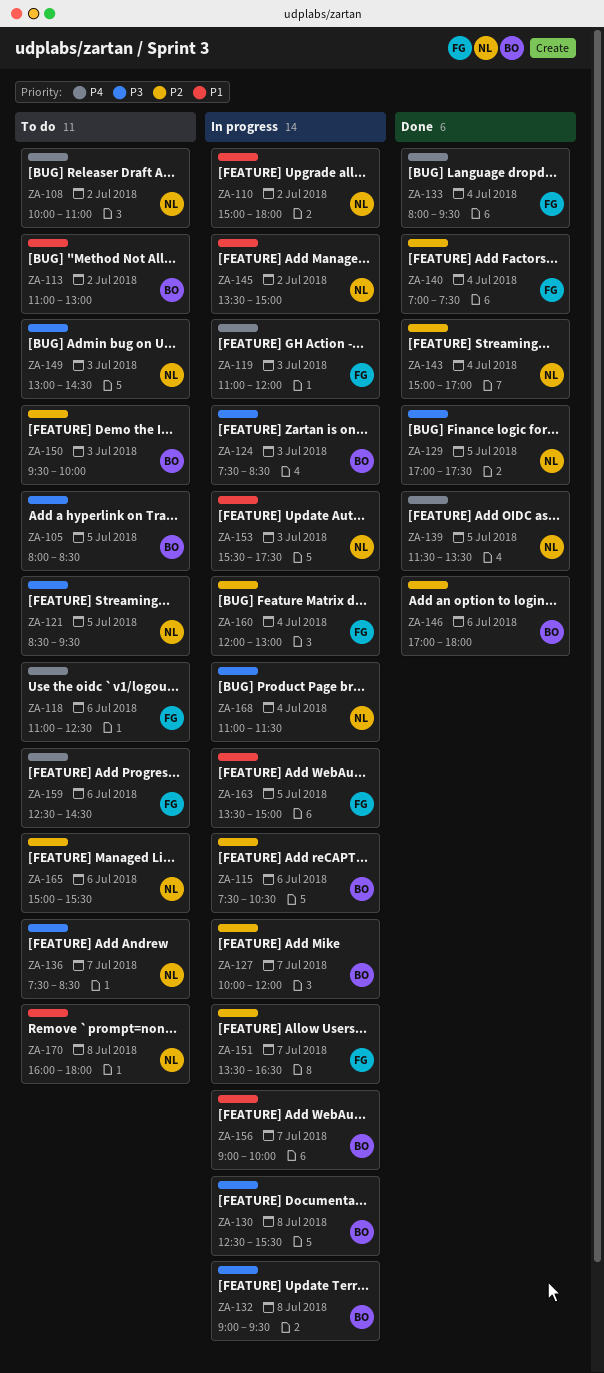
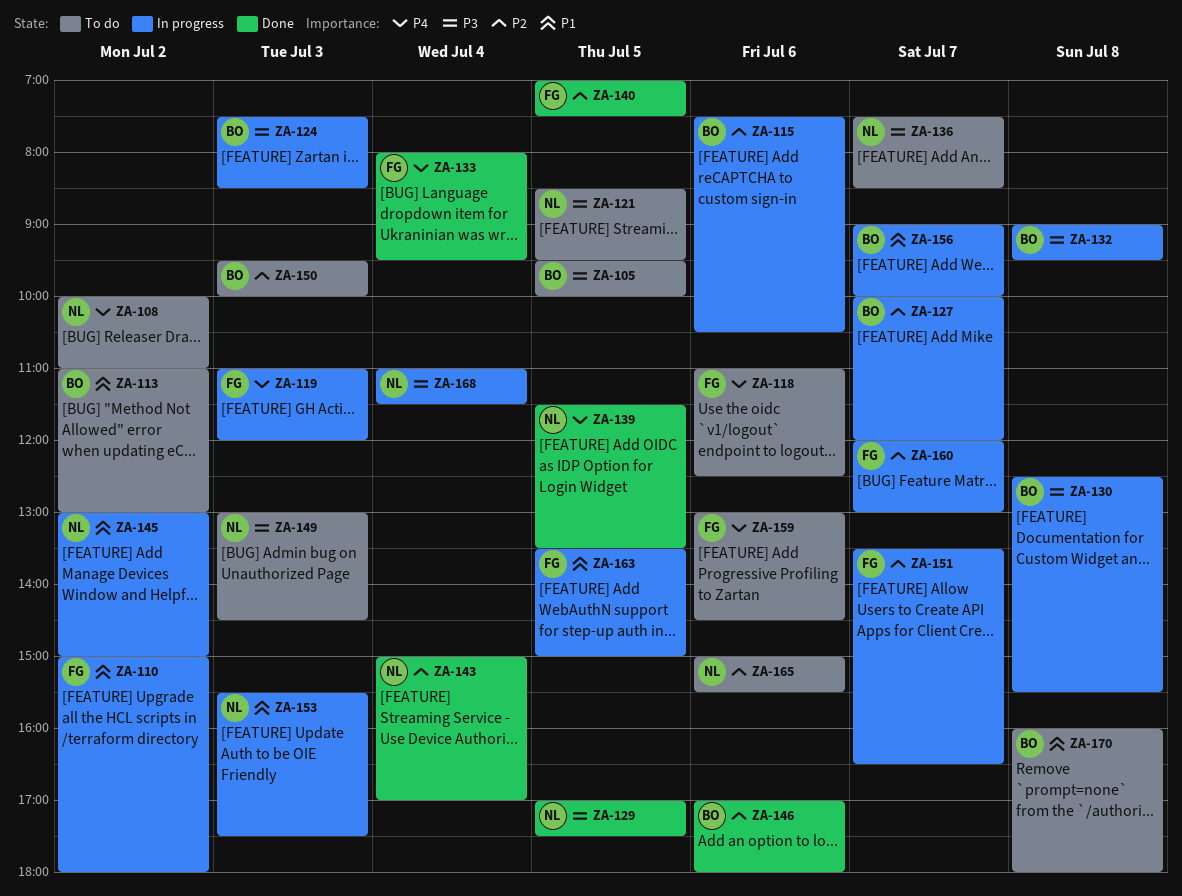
ZA-105, begins: 08:00 -> 09:30
ZA-105, ends: 08:30 -> 10:00
ZA-110, owner: NL -> FG
ZA-140, day: Jul 4 -> Jul 5
ZA-145, begins: 13:30 -> 13:00
ZA-159, begins: 12:30 -> 13:00
ZA-160, day: Jul 4 -> Jul 7
ZA-170, owner: NL -> BO

